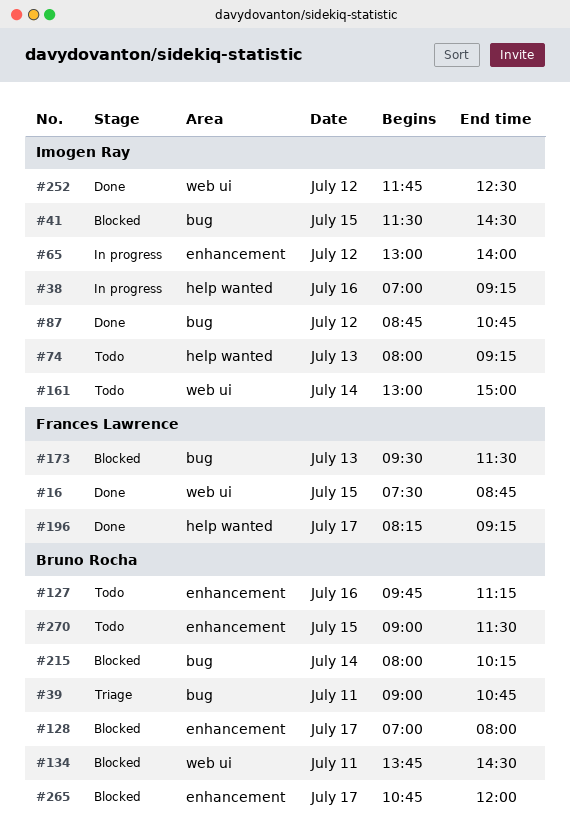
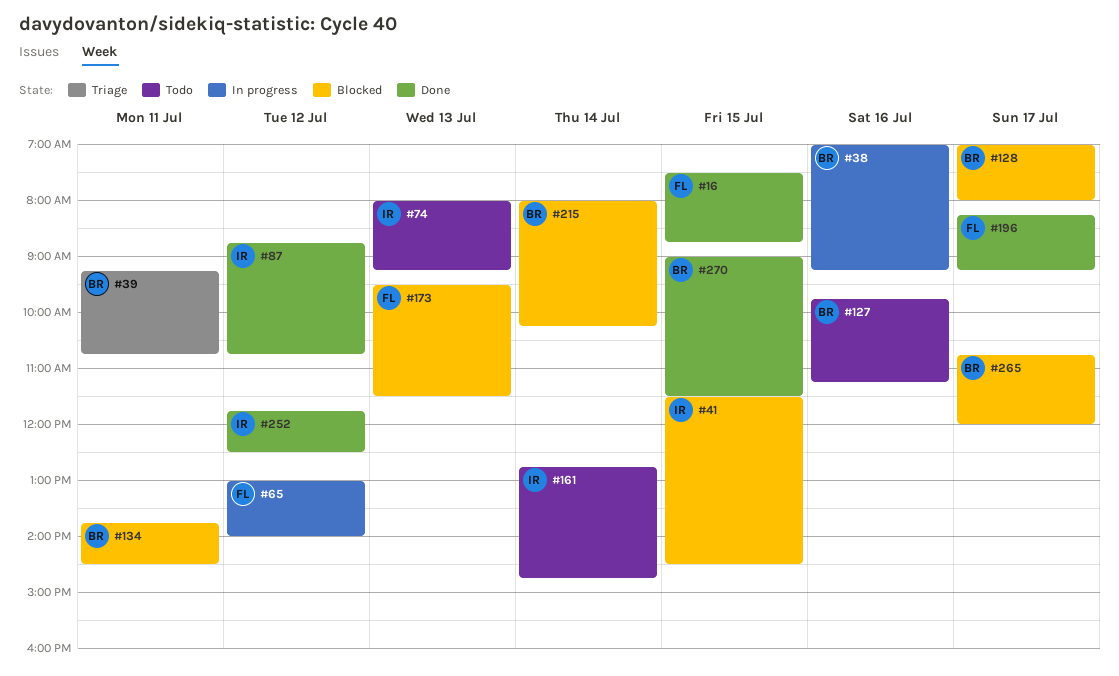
#38, owner: Imogen Ray -> Bruno Rocha
#39, begins: 09:00 -> 09:15
#65, owner: Imogen Ray -> Frances Lawrence
#161, begins: 13:00 -> 12:45
#161, ends: 15:00 -> 14:45
#270, status: Todo -> Done

